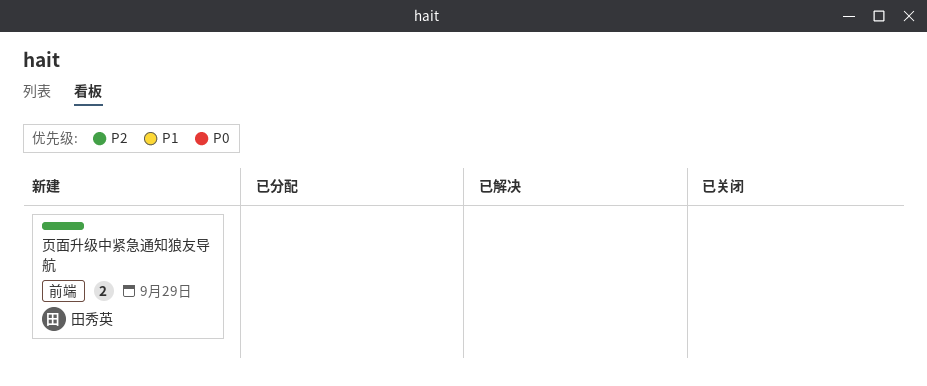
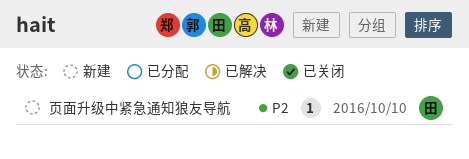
页面升级中紧急通知狼友导航, estimate: 2 -> 1
页面升级中紧急通知狼友导航, due: Sep 29 -> Oct 10

